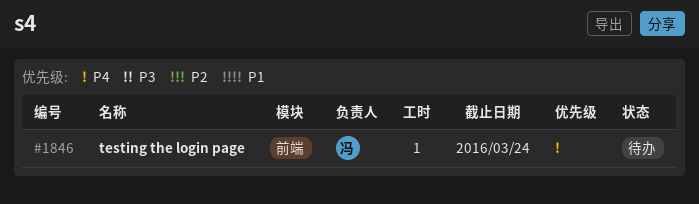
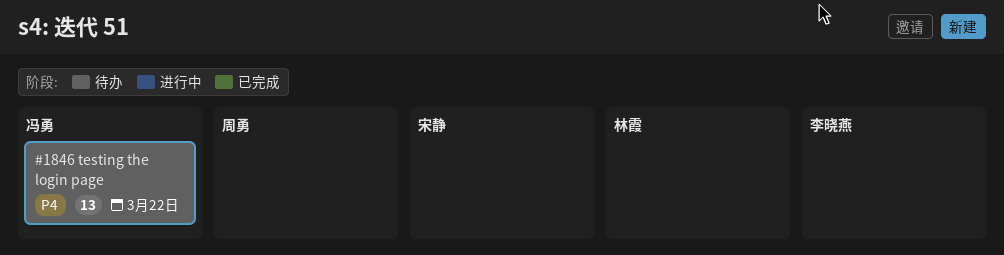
#1846, estimate: 1 -> 13
#1846, due: Mar 24 -> Mar 22

